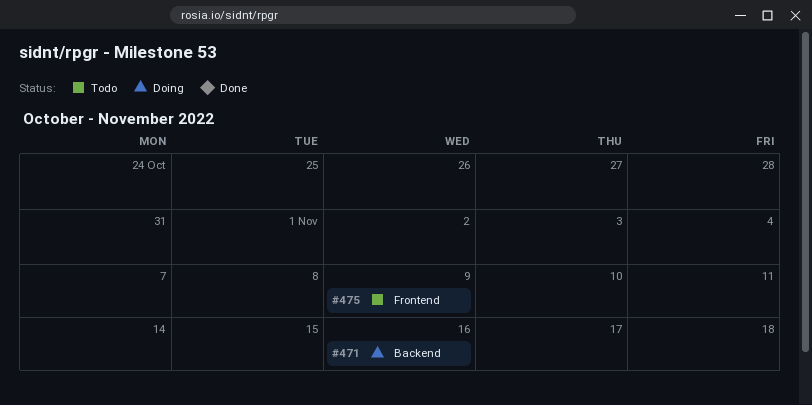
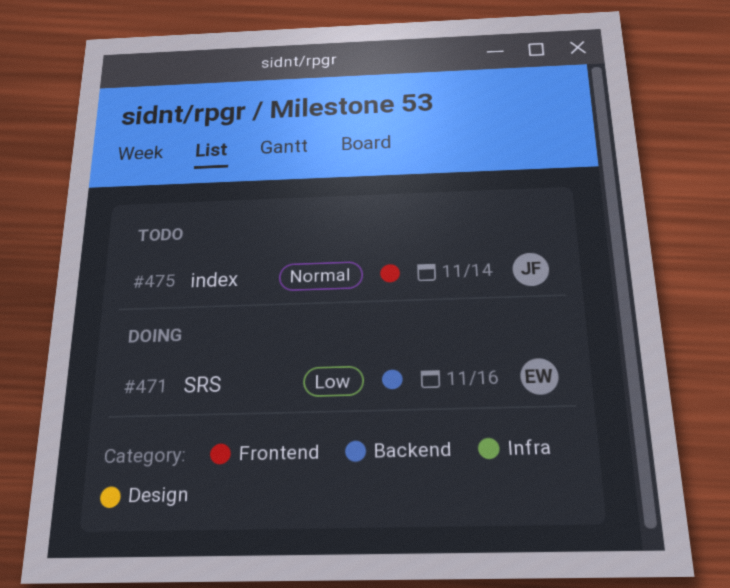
#475, due: Nov 9 -> Nov 14

